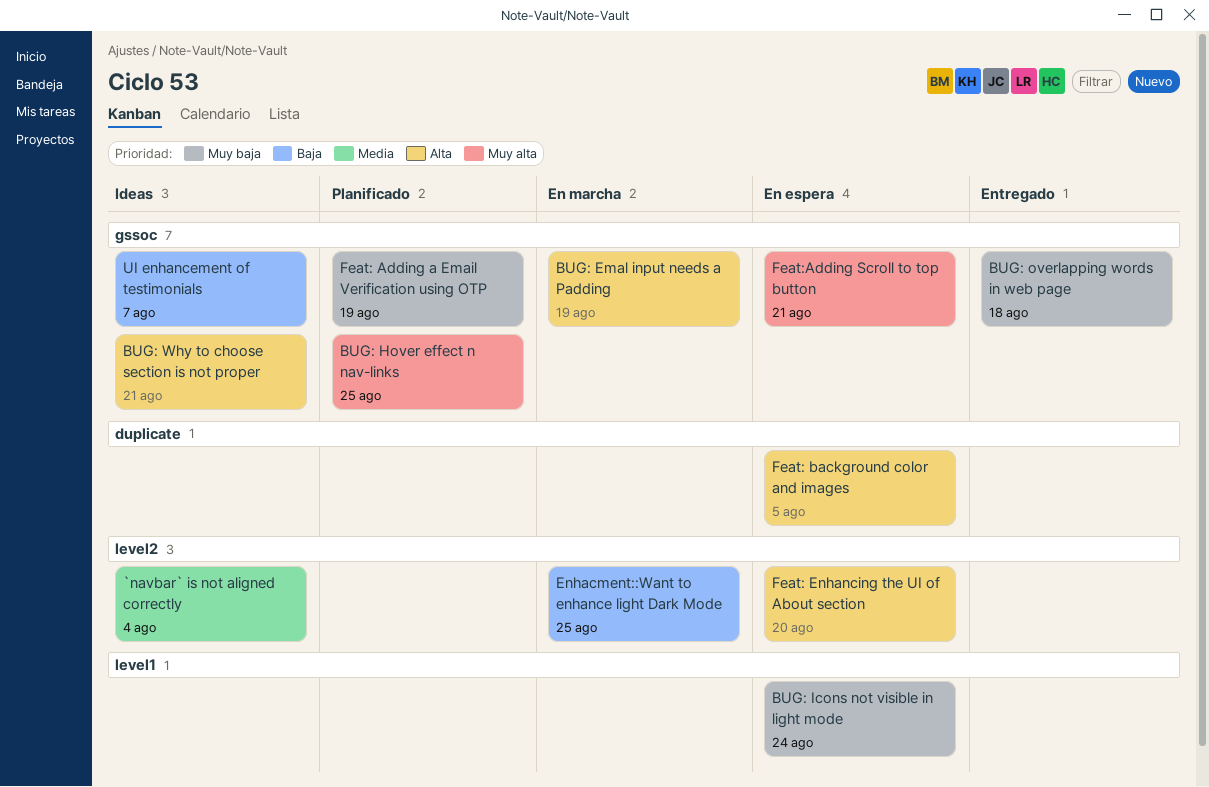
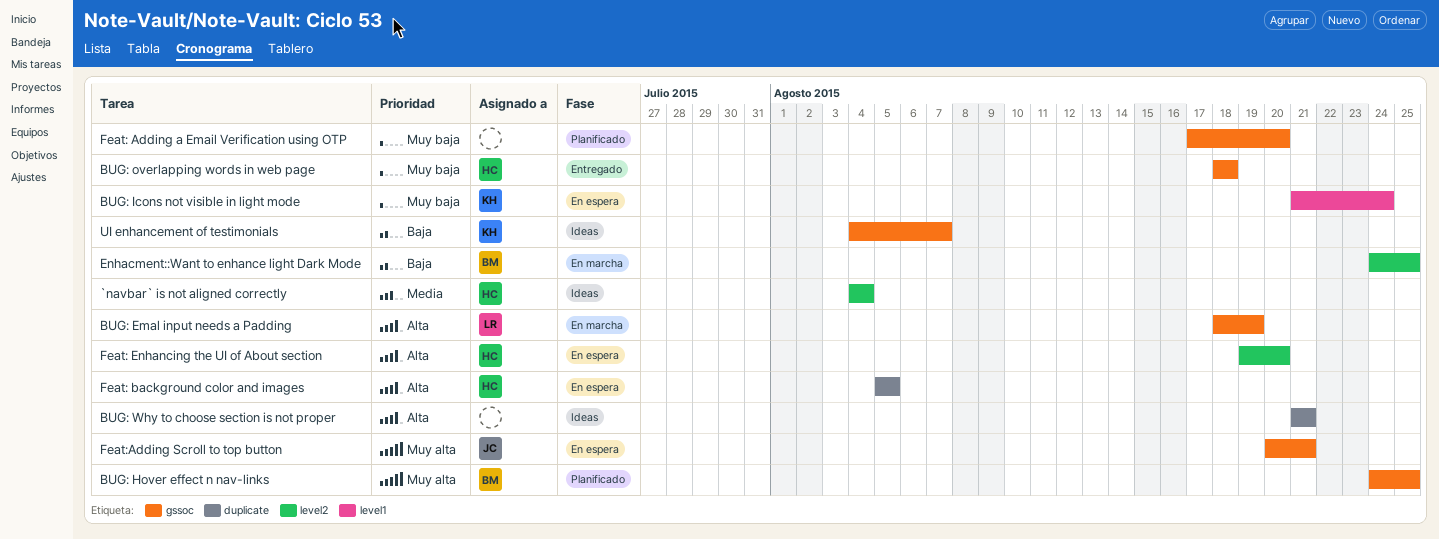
BUG: Why to choose section is not proper, label: gssoc -> duplicate
Feat: Adding a Email Verification using OTP, due: Aug 19 -> Aug 20

